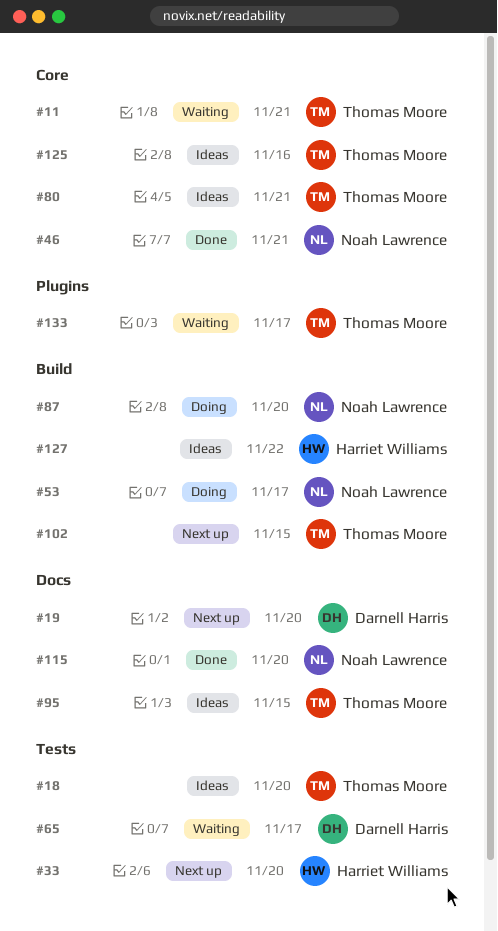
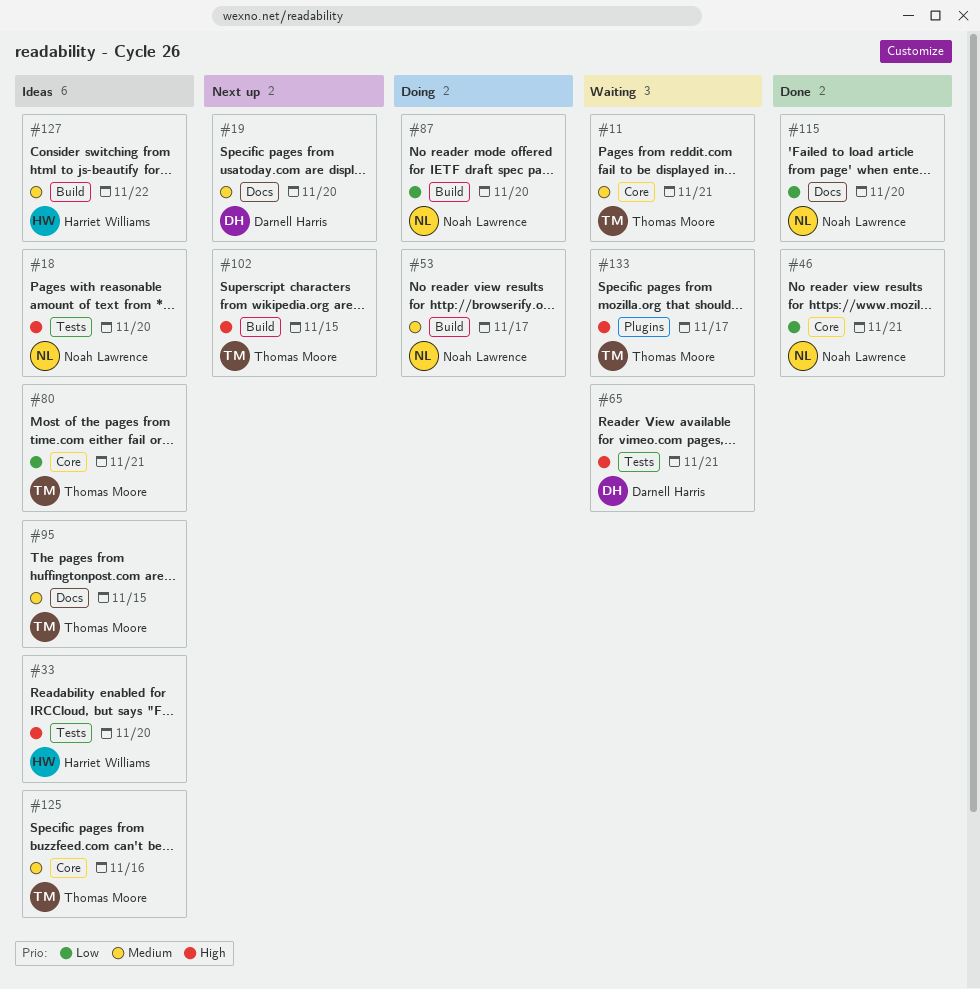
#18, owner: Thomas Moore -> Noah Lawrence
#33, status: Next up -> Ideas
#65, due: Nov 17 -> Nov 21

